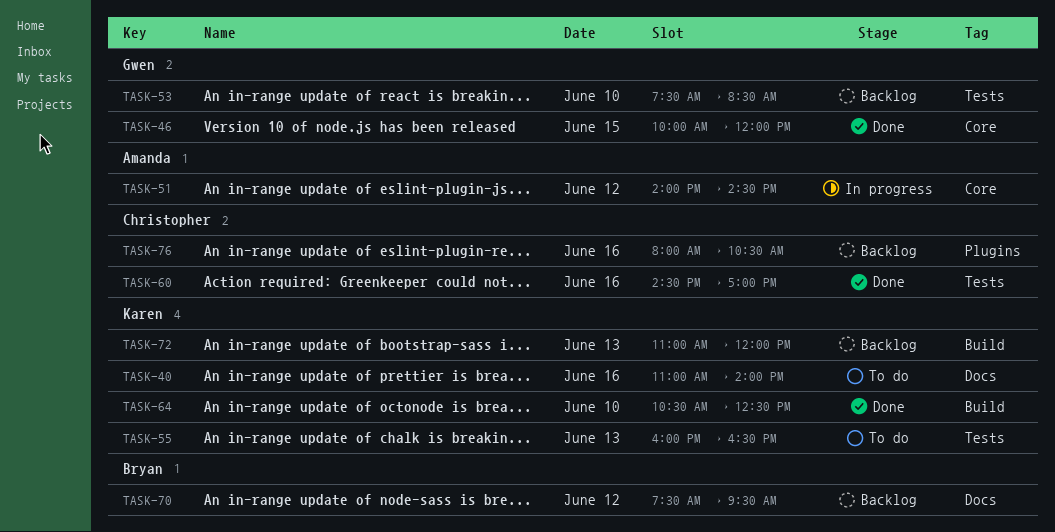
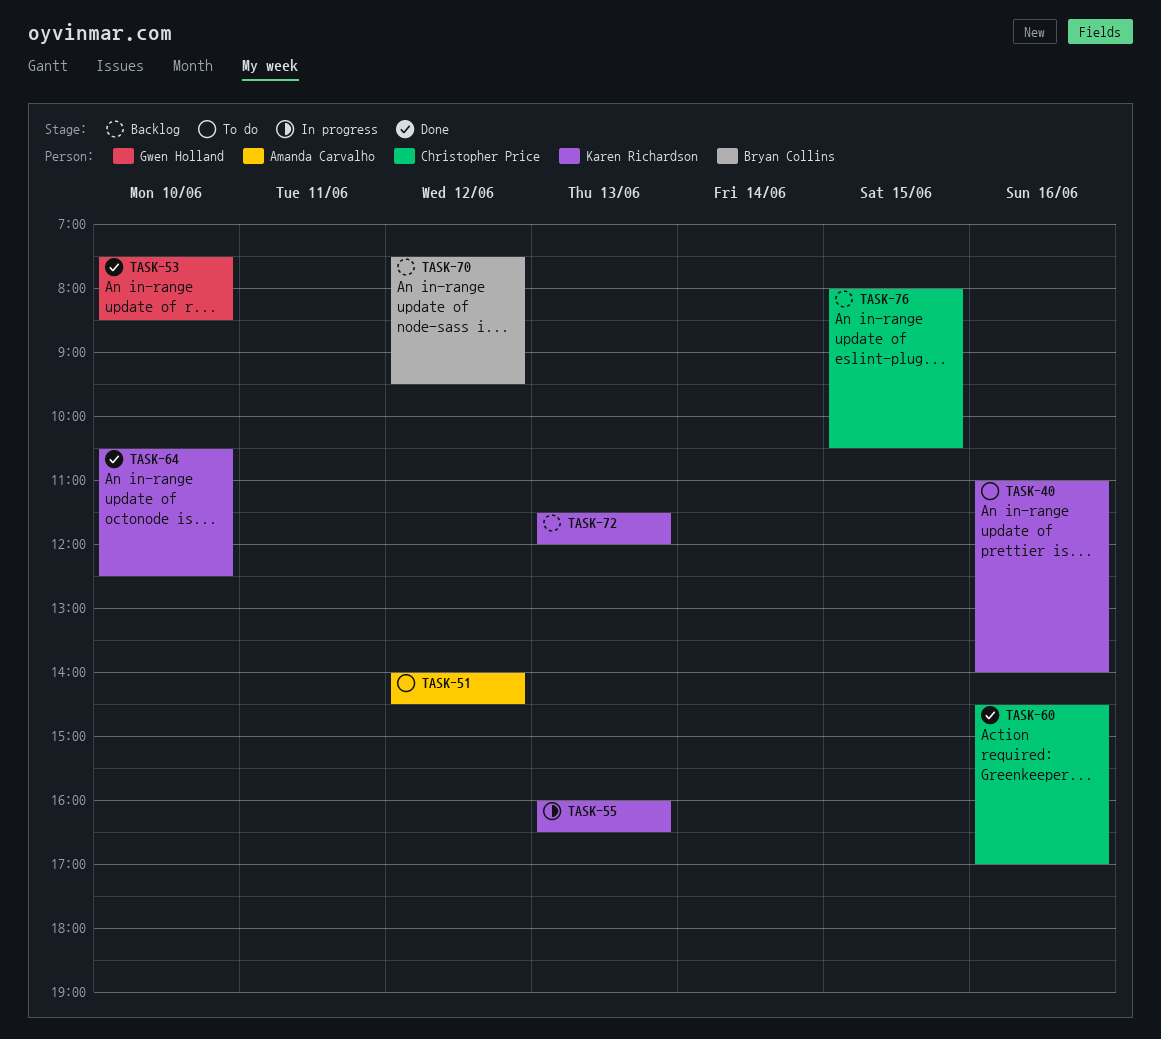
TASK-46: present -> none
TASK-51, status: In progress -> To do
TASK-53, status: Backlog -> Done
TASK-55, status: To do -> In progress
TASK-72, begins: 11:00 -> 11:30
TASK-76, day: Jun 16 -> Jun 15

